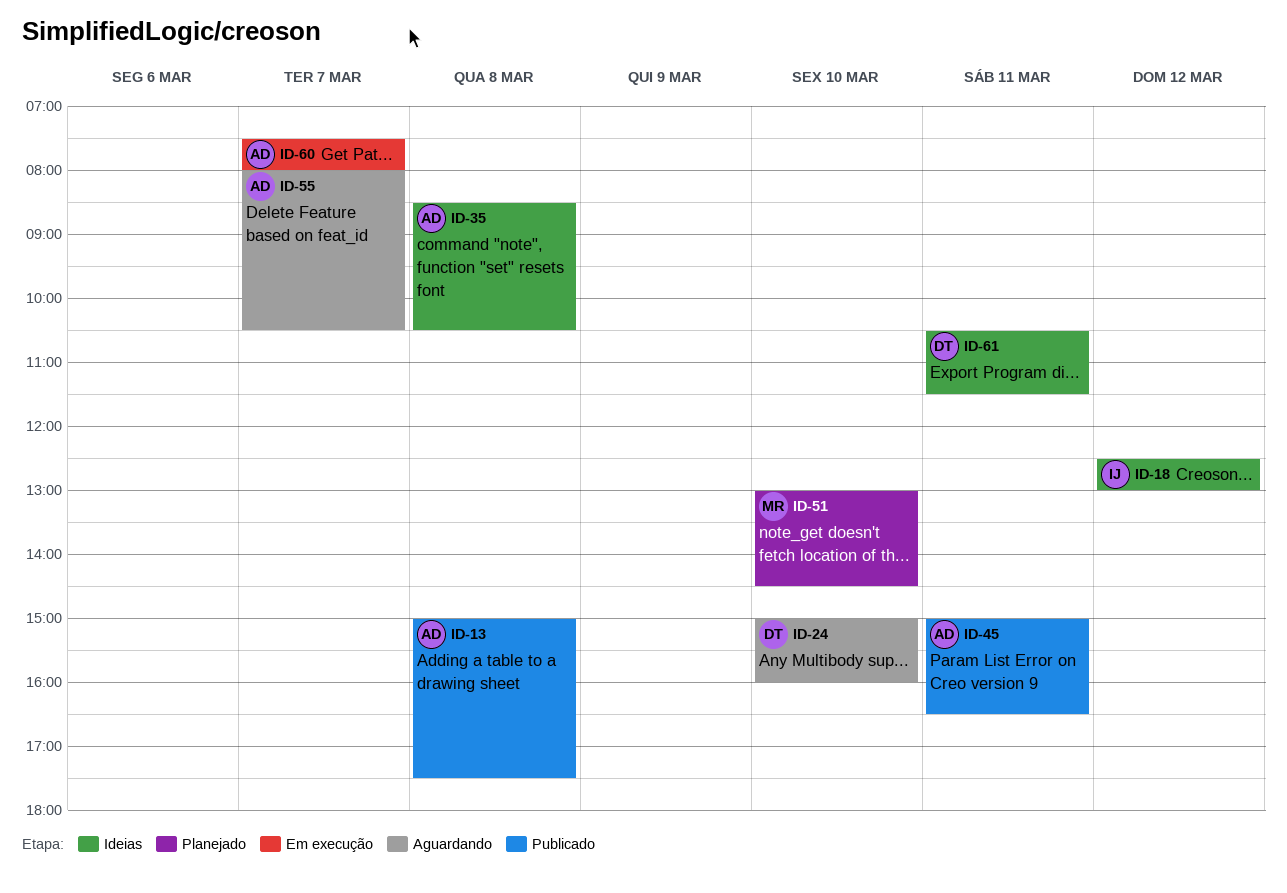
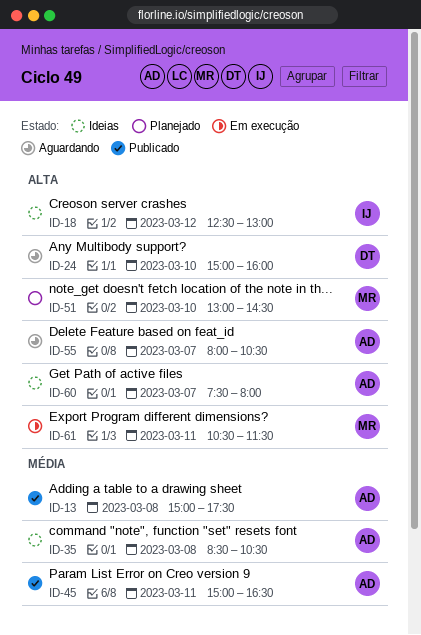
ID-60, status: Em execução -> Ideias
ID-61, status: Ideias -> Em execução
ID-61, owner: DT -> MR

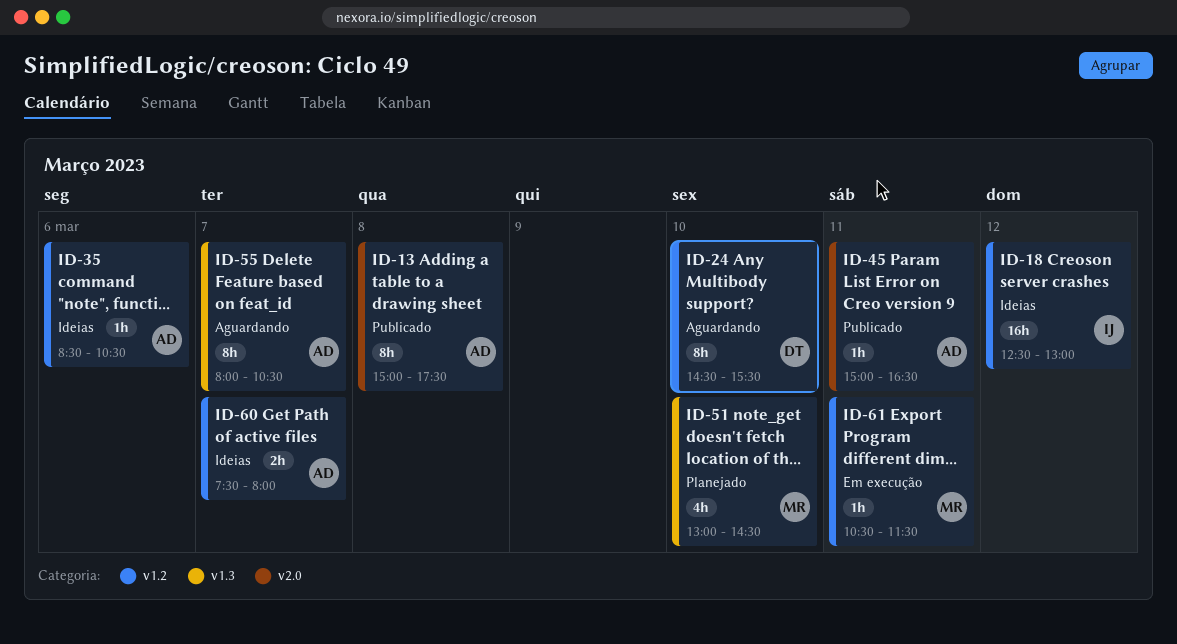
ID-24, begins: 15:00 -> 14:30
ID-24, ends: 16:00 -> 15:30
ID-35, day: Mar 8 -> Mar 6

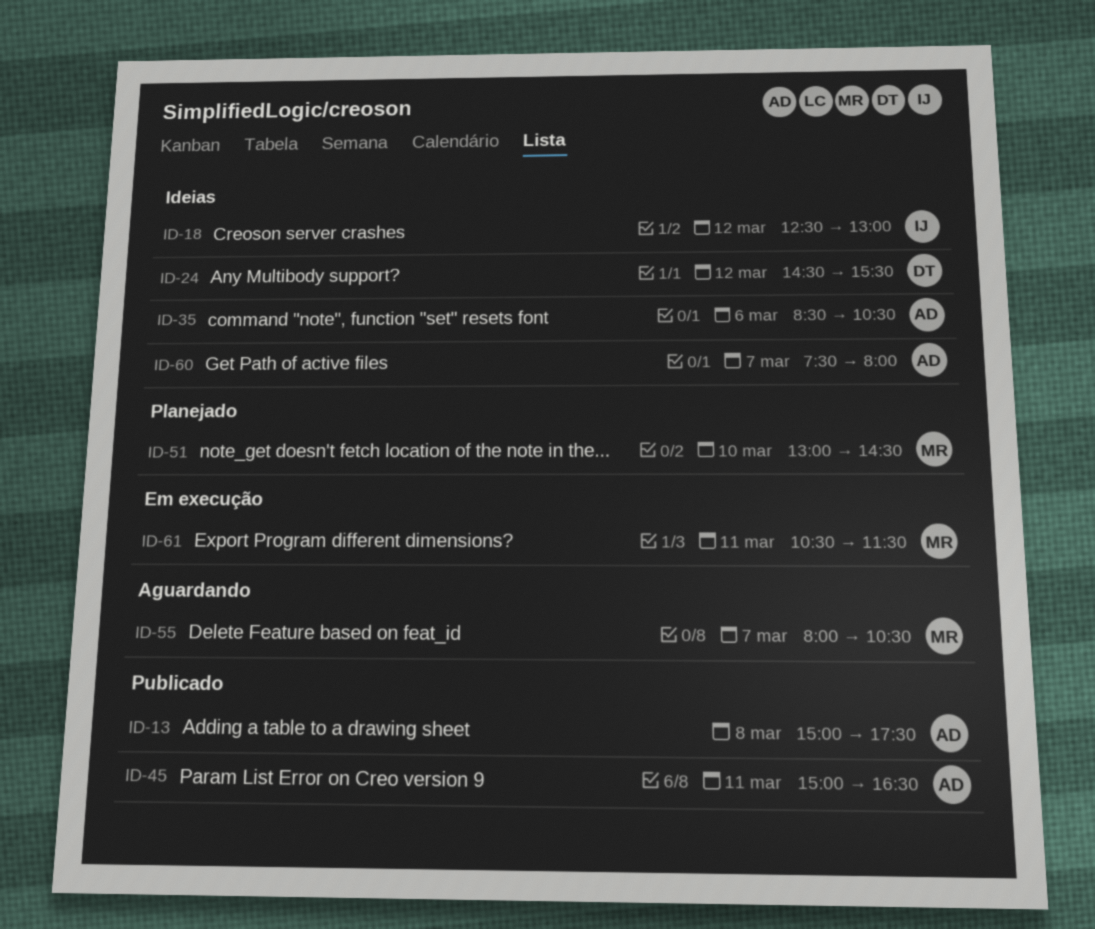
ID-24, status: Aguardando -> Ideias
ID-24, day: Mar 10 -> Mar 12
ID-55, owner: AD -> MR

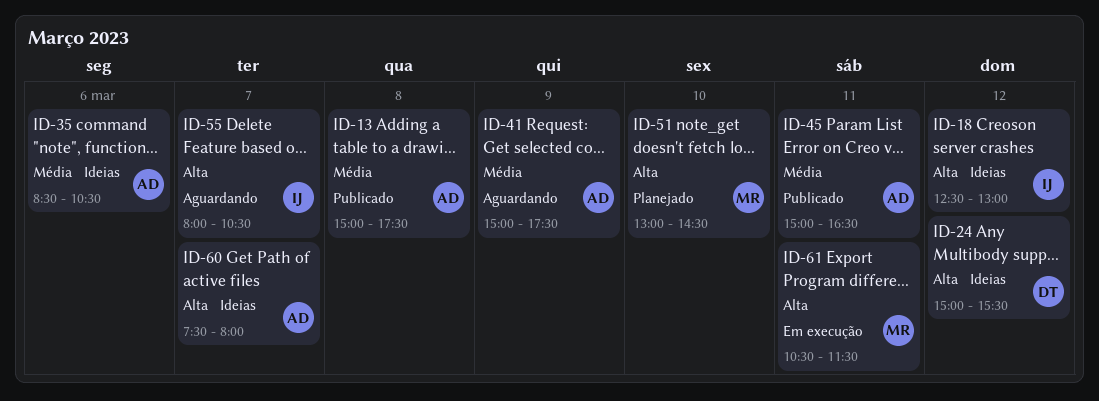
ID-24, begins: 14:30 -> 15:00
ID-41: none -> present
ID-55, owner: MR -> IJ

